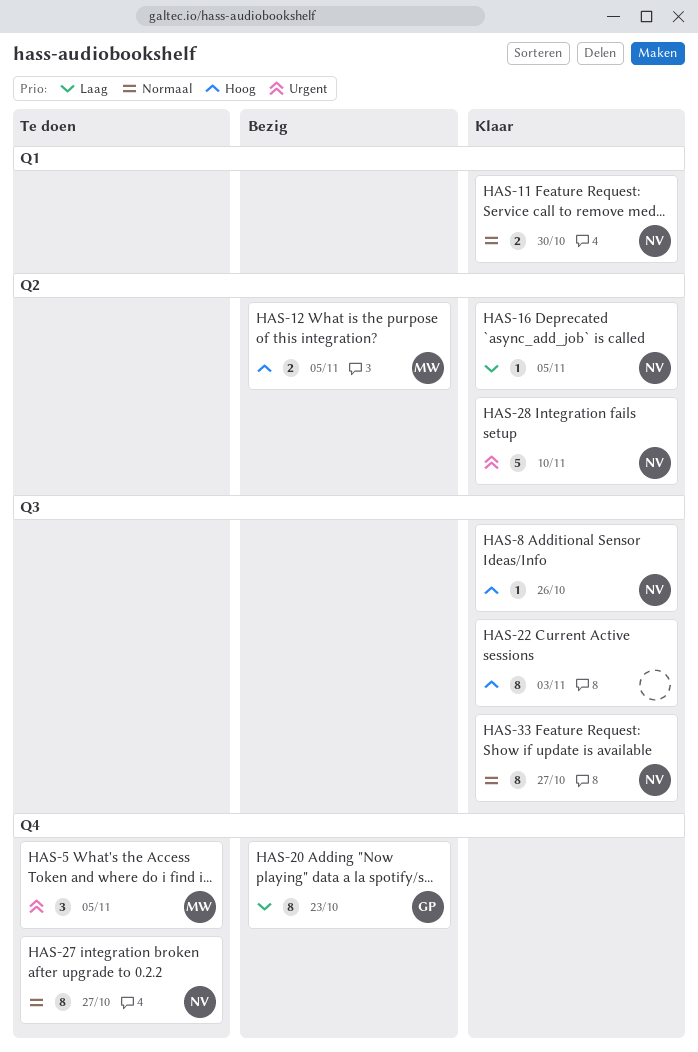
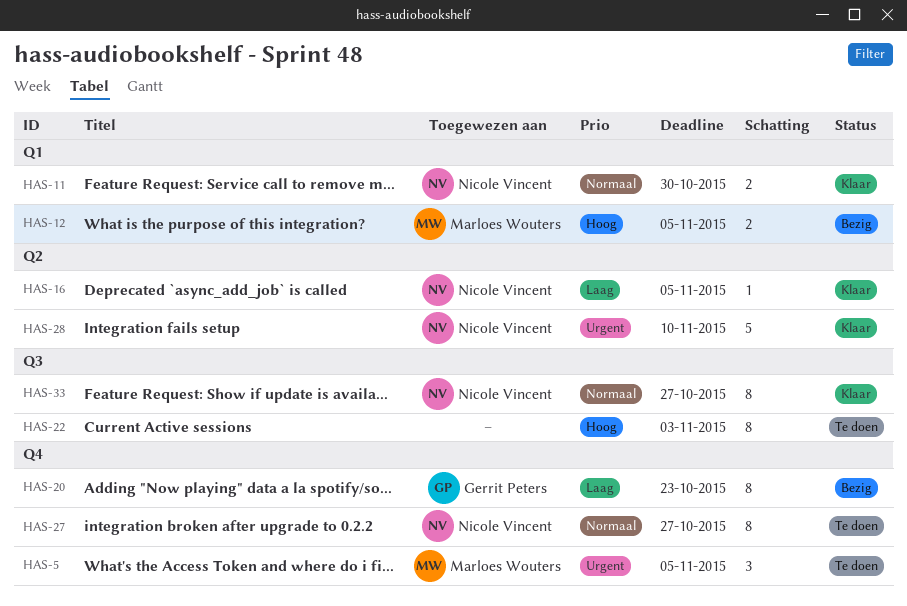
HAS-8: present -> none
HAS-12, label: Q2 -> Q1
HAS-22, status: Klaar -> Te doen

